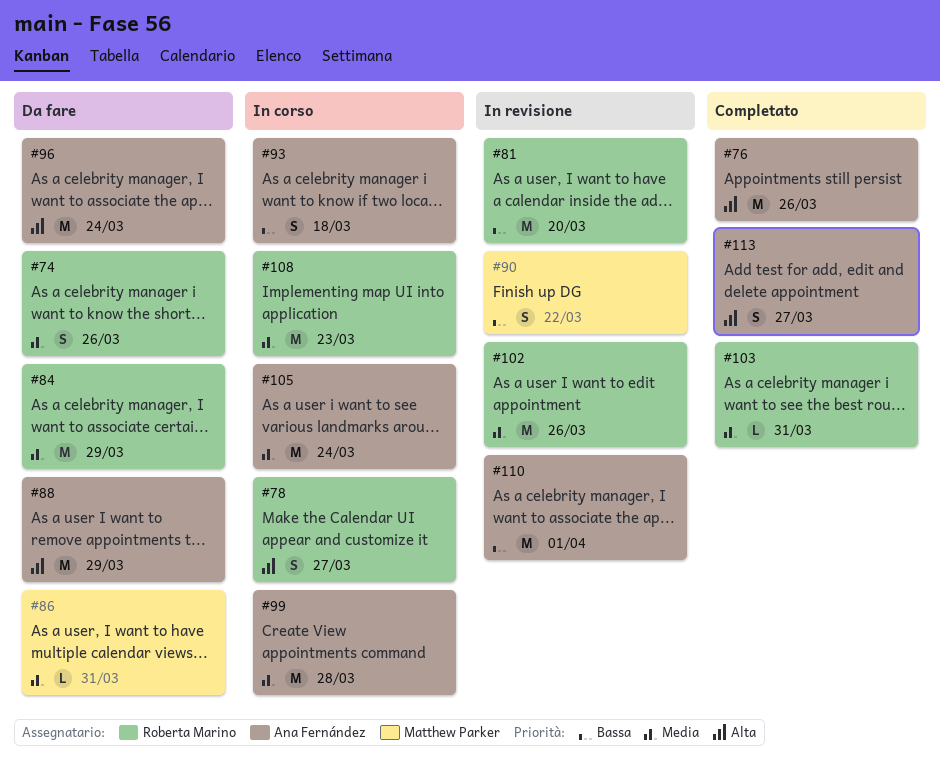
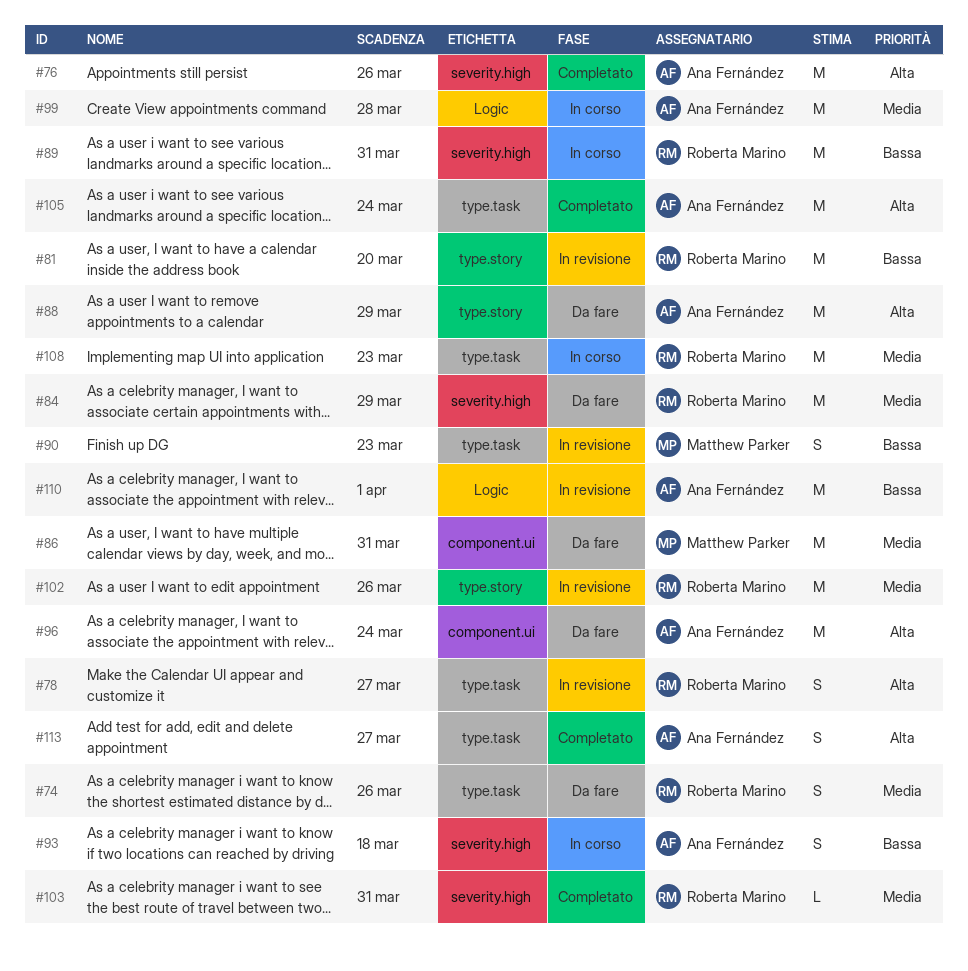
#78, status: In corso -> In revisione
#86, estimate: L -> M
#89: none -> present
#90, due: Mar 22 -> Mar 23
#105, status: In corso -> Completato
#105, priority: Media -> Alta

